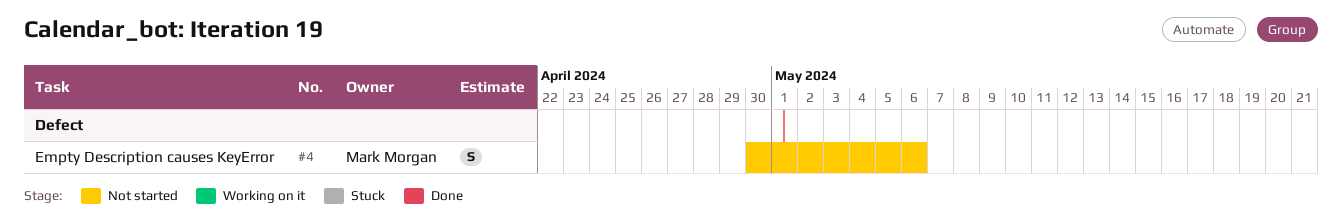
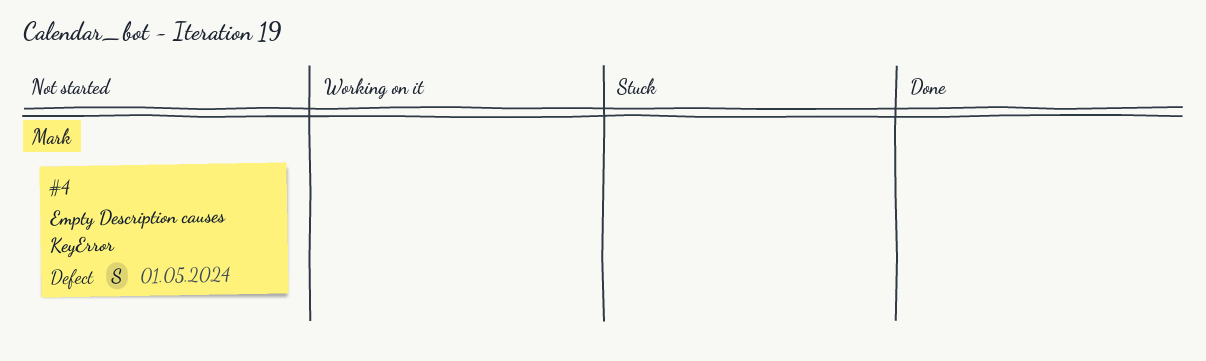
#4, due: May 6 -> May 1

